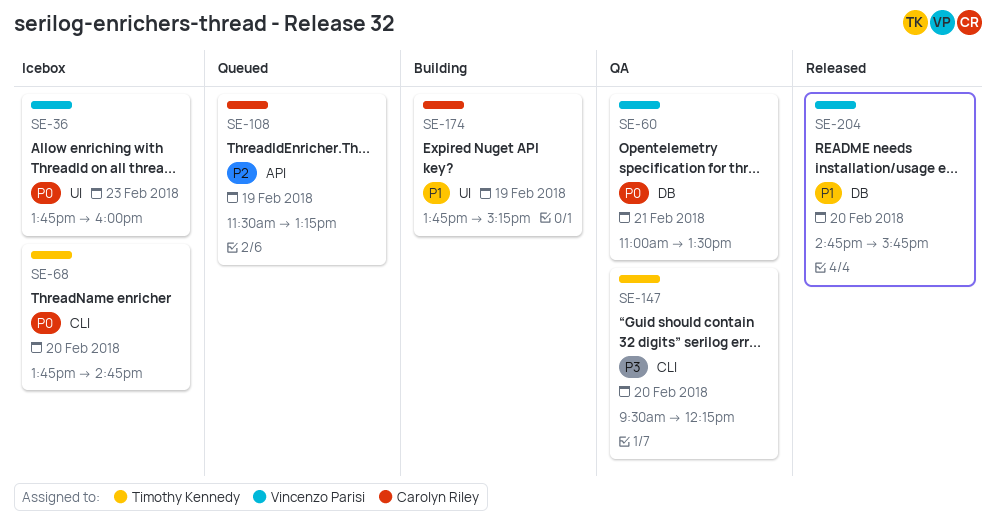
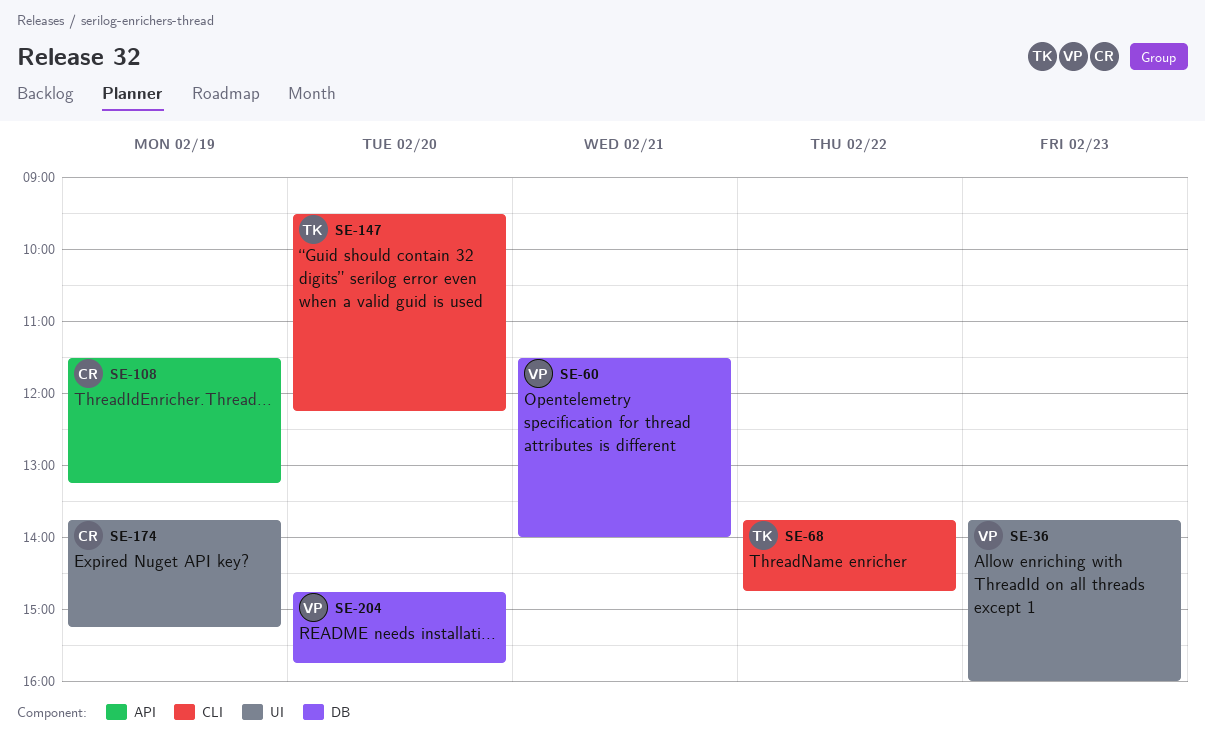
SE-60, begins: 11:00 -> 11:30
SE-60, ends: 13:30 -> 14:00
SE-68, day: Feb 20 -> Feb 22

